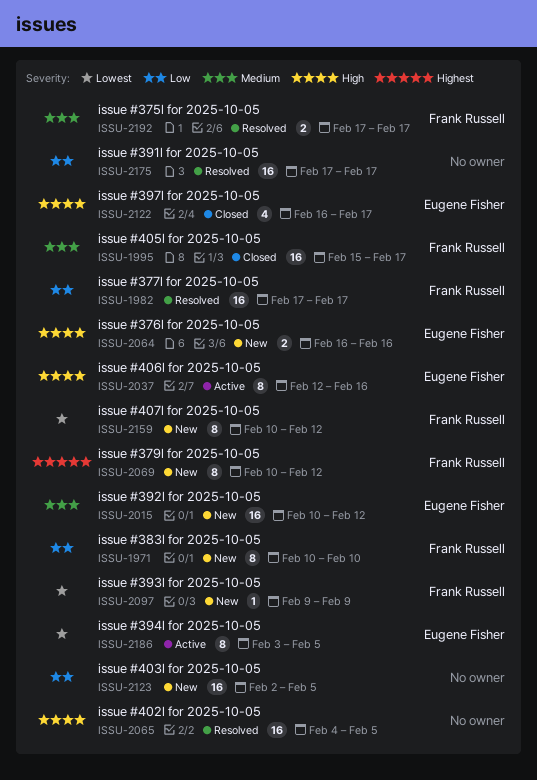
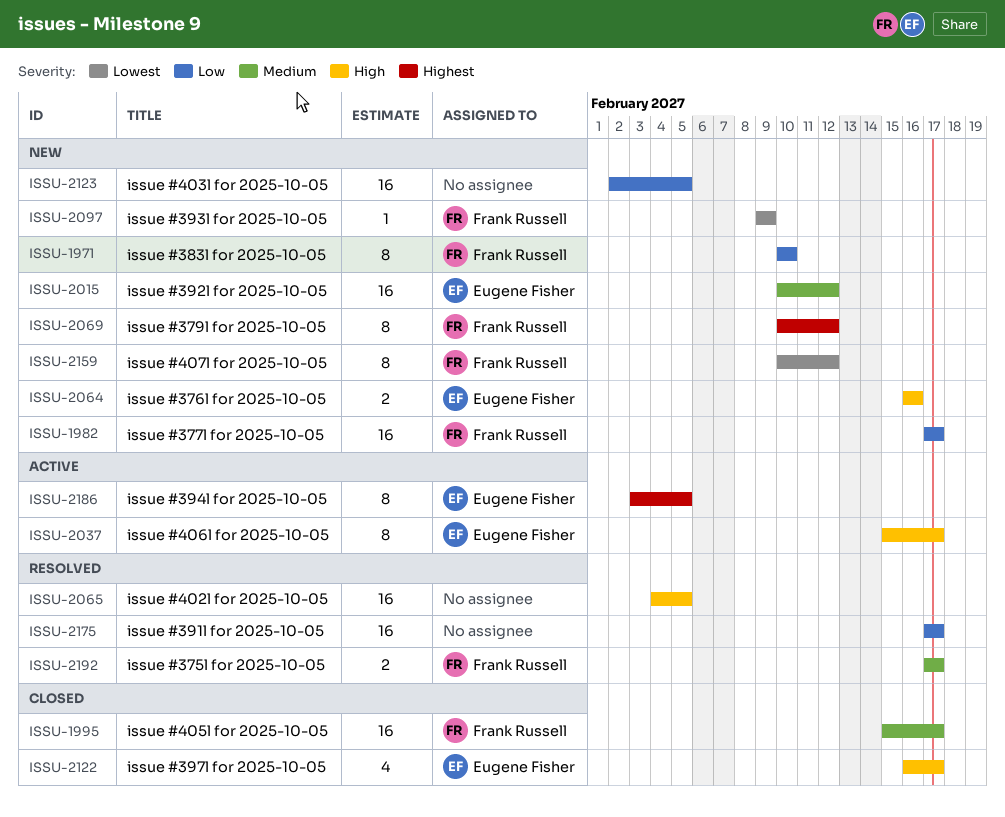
ISSU-1982, status: Resolved -> New
ISSU-2037, start: Feb 12 -> Feb 15
ISSU-2037, due: Feb 16 -> Feb 17
ISSU-2186, priority: Lowest -> Highest

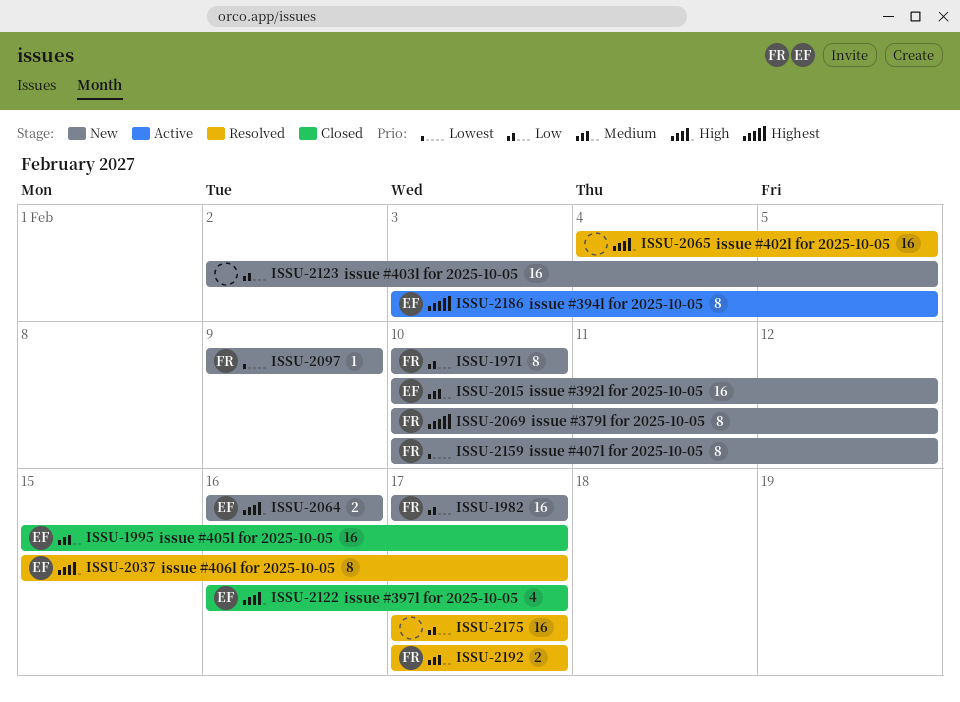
ISSU-1995, owner: Frank Russell -> Eugene Fisher
ISSU-2037, status: Active -> Resolved

